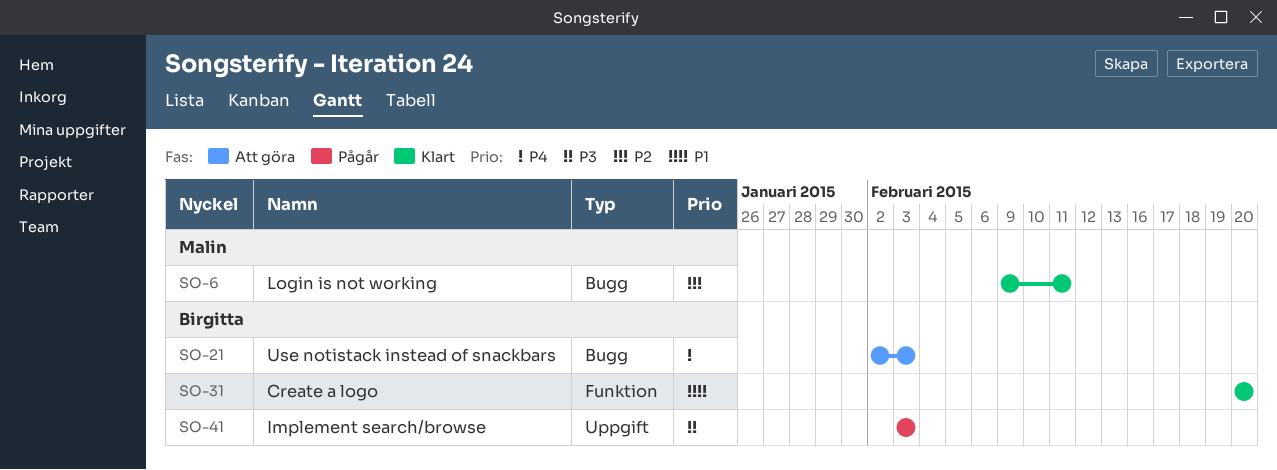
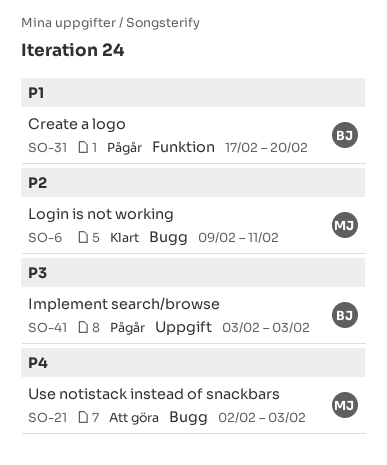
SO-21, owner: Birgitta -> Malin
SO-31, status: Klart -> Pågår
SO-31, start: Feb 20 -> Feb 17

